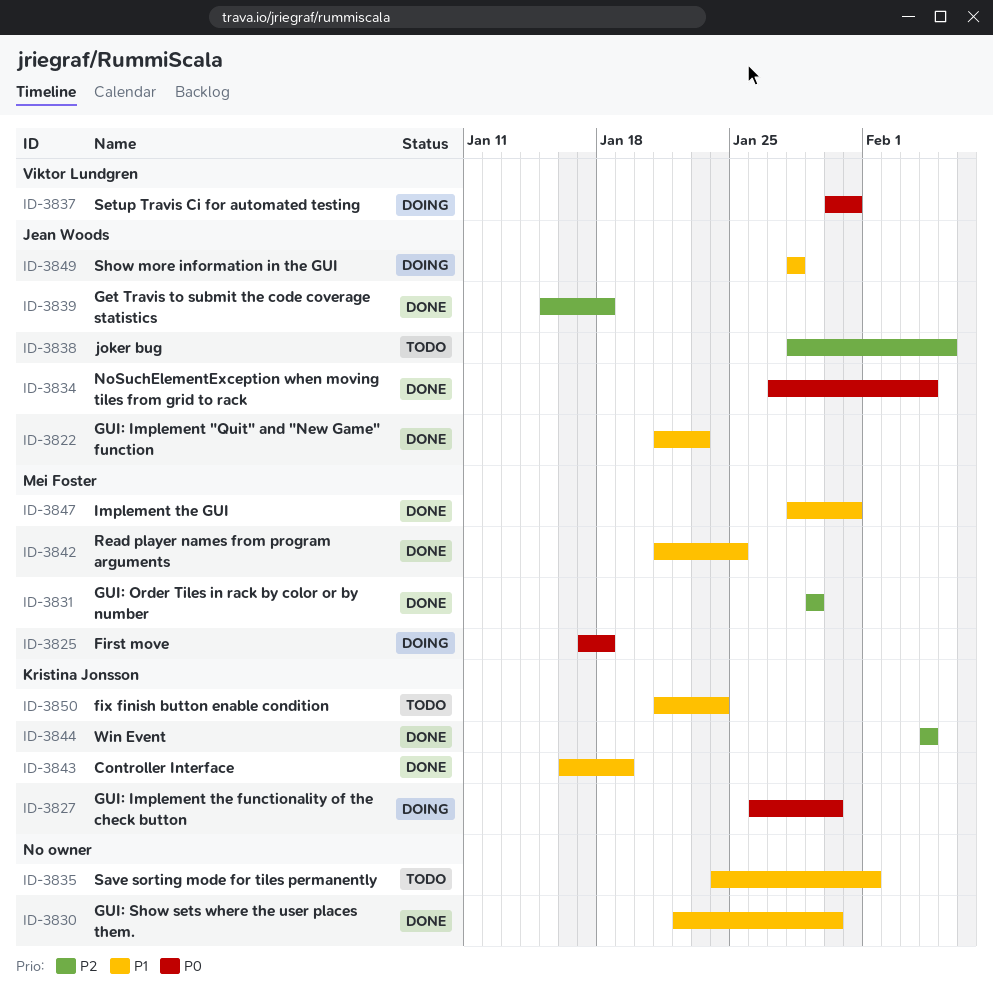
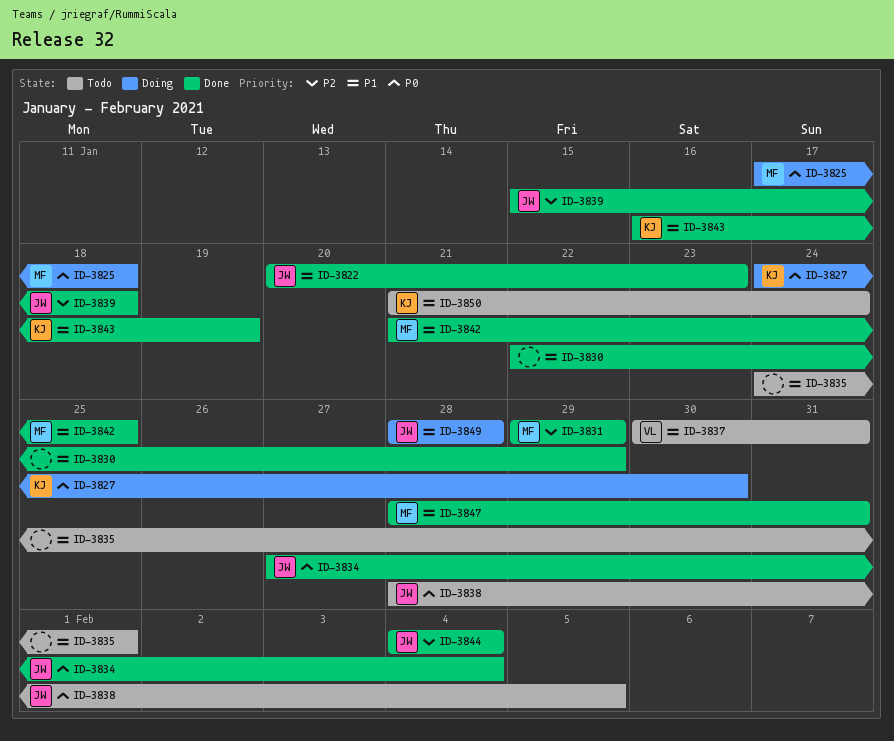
ID-3822, start: Jan 21 -> Jan 20
ID-3827, start: Jan 26 -> Jan 24
ID-3830, due: Jan 30 -> Jan 29
ID-3837, status: Doing -> Todo
ID-3837, priority: P0 -> P1
ID-3838, priority: P2 -> P0
ID-3844, owner: Kristina Jonsson -> Jean Woods

